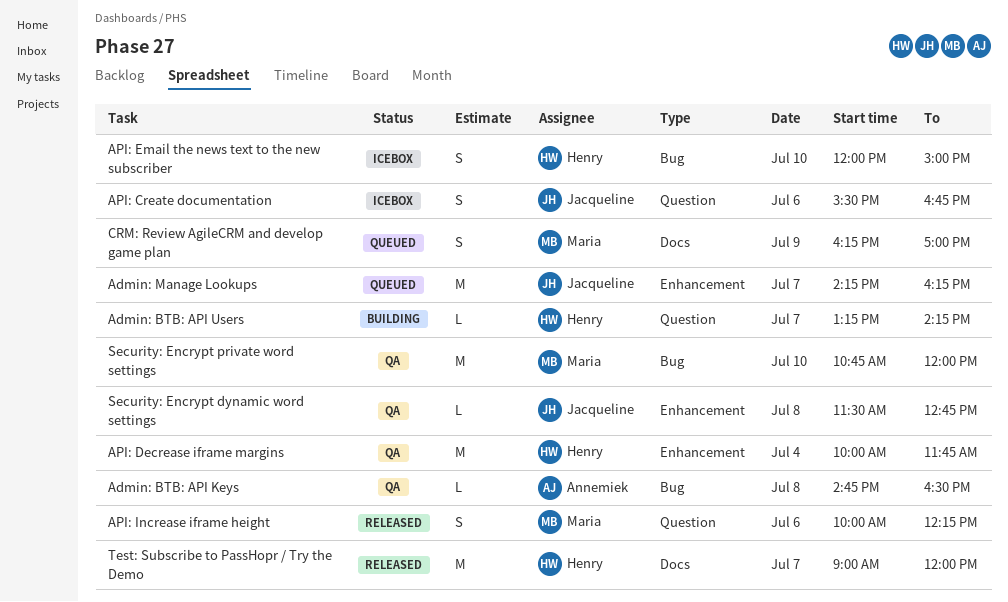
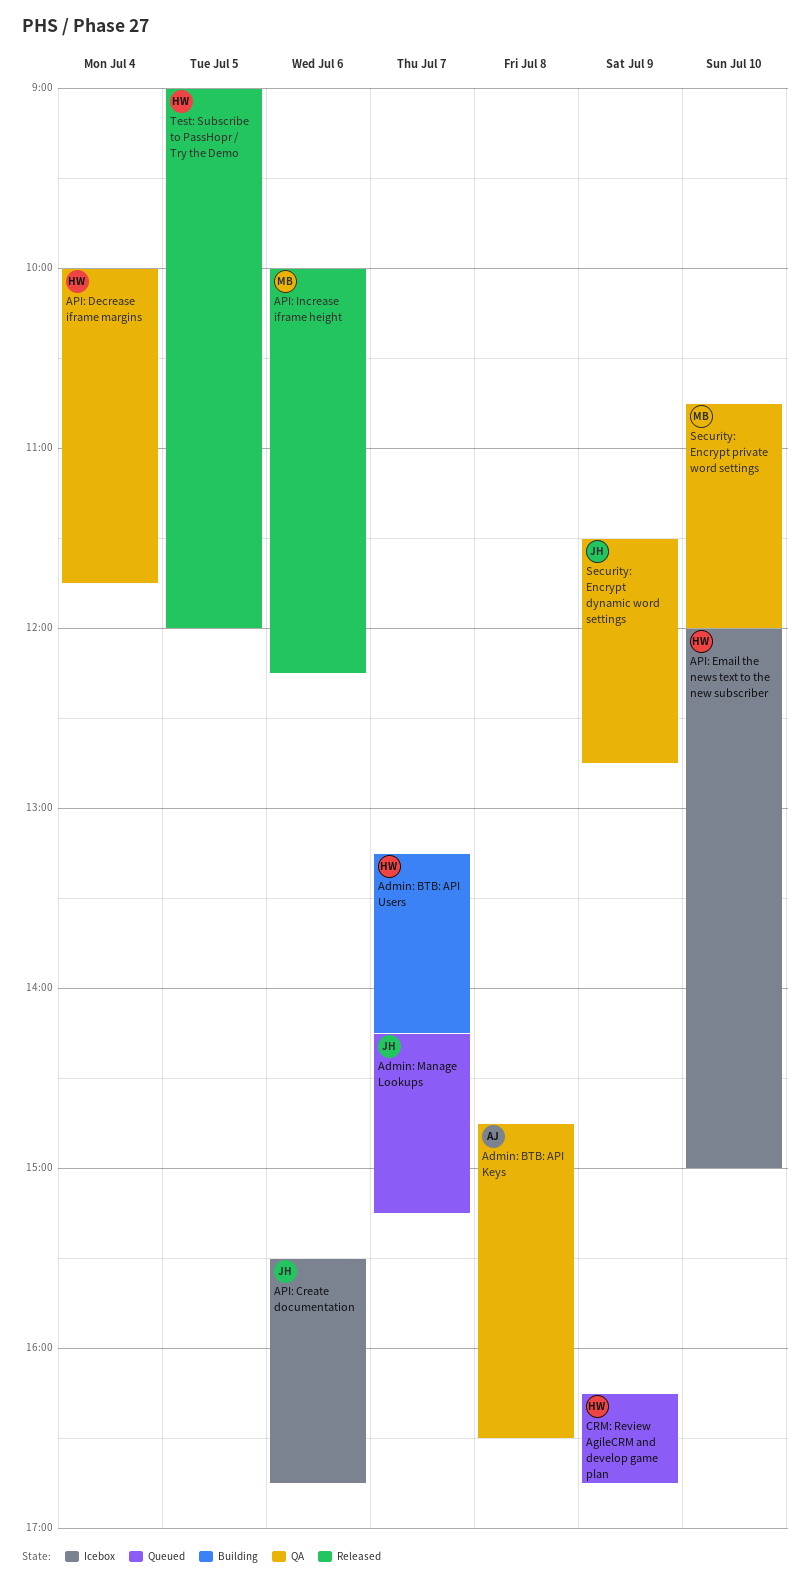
Admin: Manage Lookups, ends: 16:15 -> 15:15
CRM: Review AgileCRM and develop game plan, owner: Maria -> Henry
CRM: Review AgileCRM and develop game plan, ends: 17:00 -> 16:45
Security: Encrypt dynamic word settings, day: Jul 8 -> Jul 9
Test: Subscribe to PassHopr / Try the Demo, day: Jul 7 -> Jul 5

